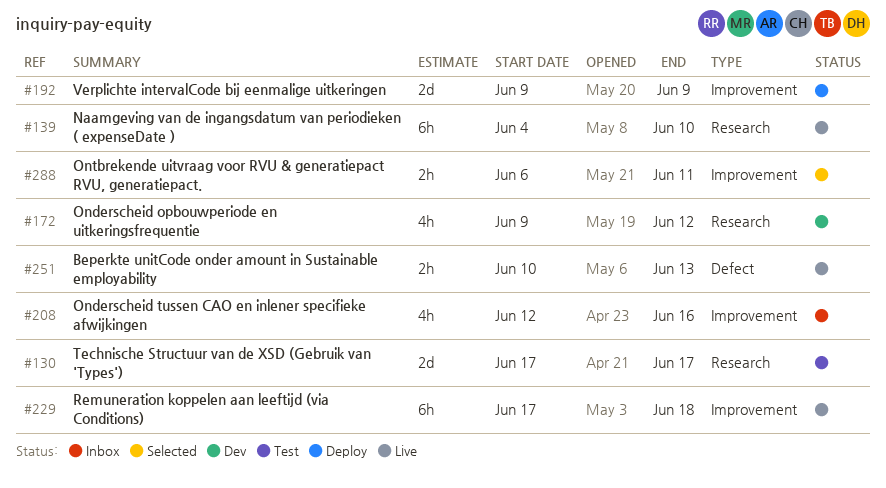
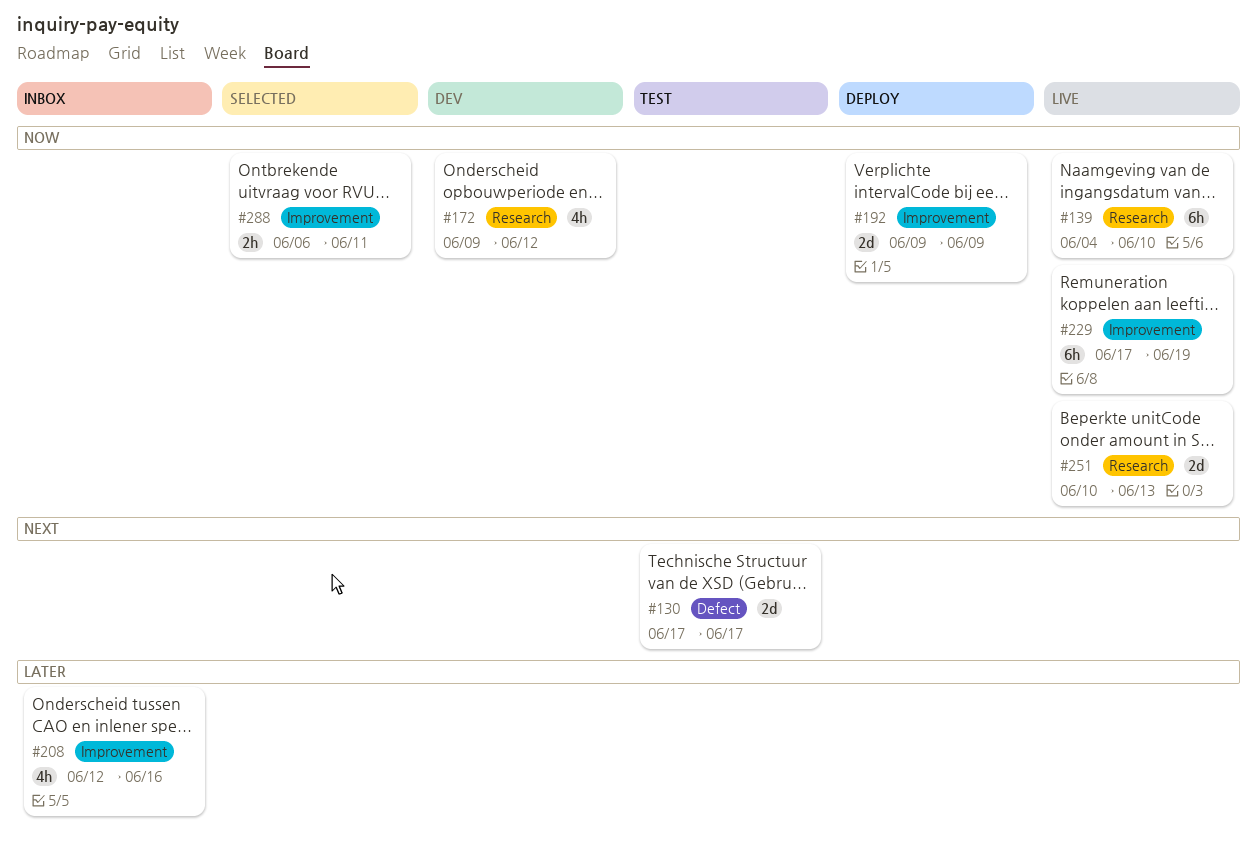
#130, label: Research -> Defect
#229, due: Jun 18 -> Jun 19
#251, label: Defect -> Research
#251, estimate: 2h -> 2d

